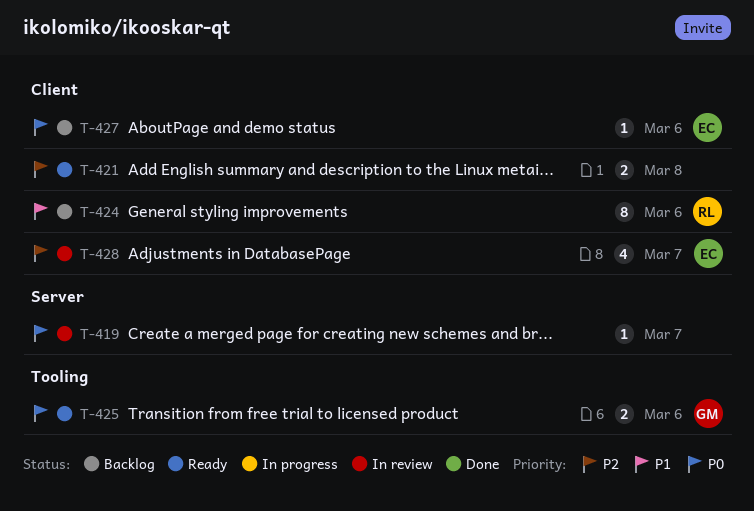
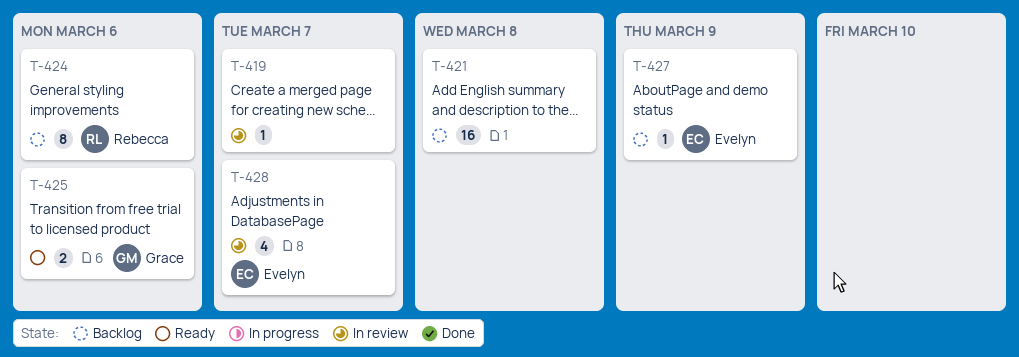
T-421, status: Ready -> Backlog
T-421, estimate: 2 -> 16
T-427, due: Mar 6 -> Mar 9

